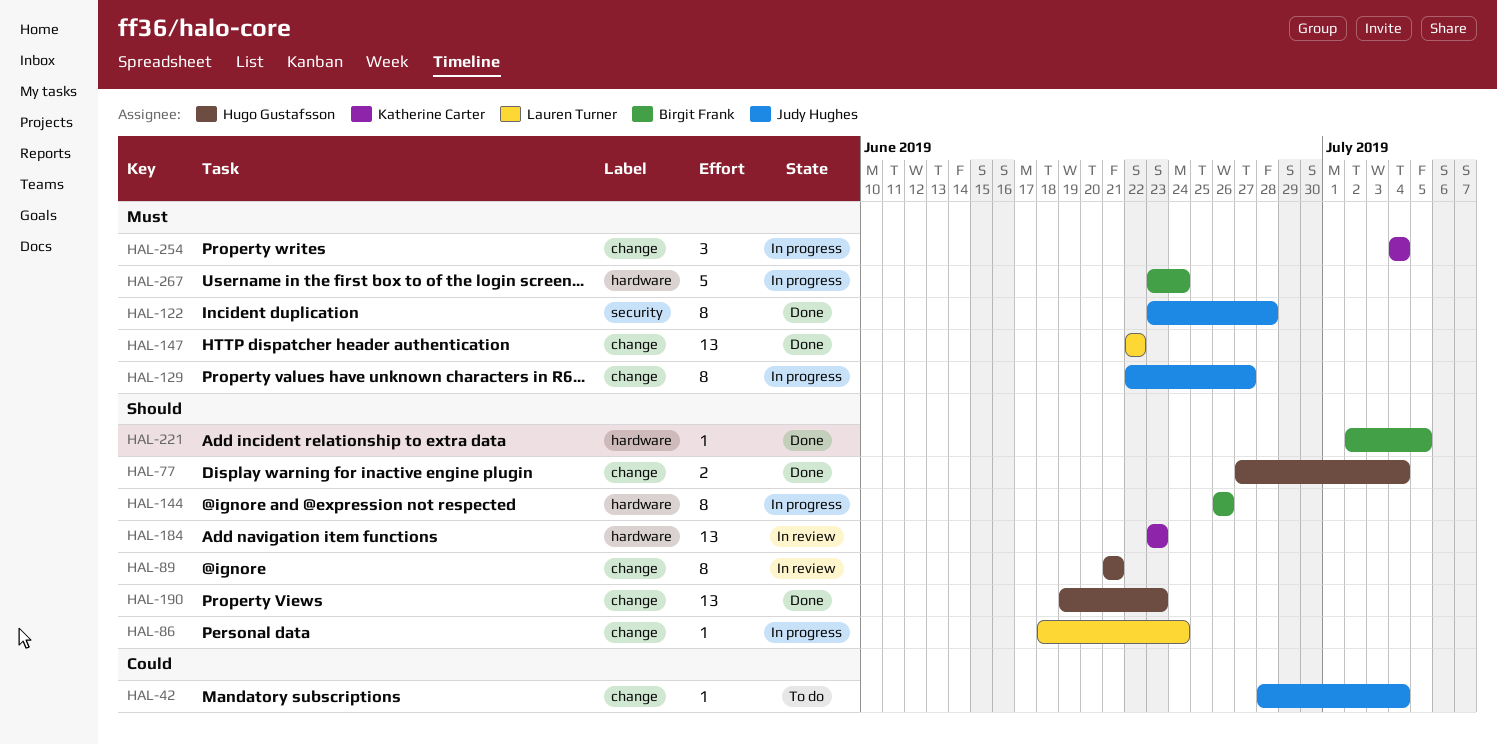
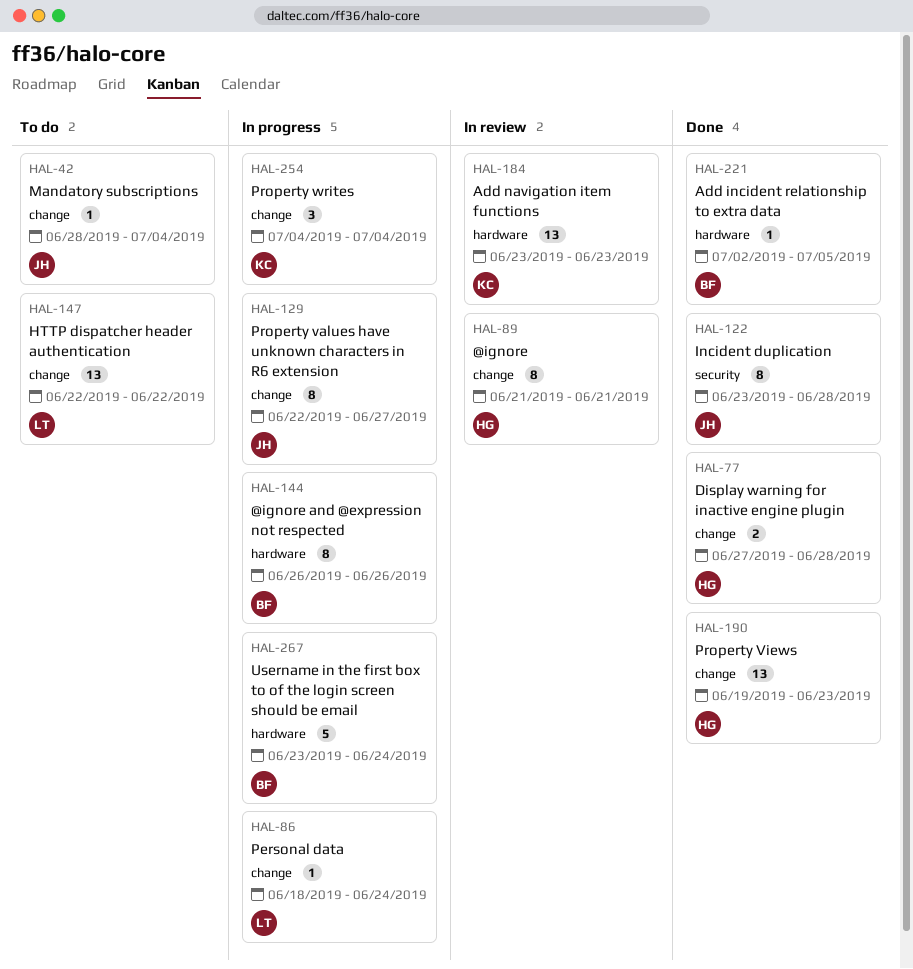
HAL-77, due: Jul 4 -> Jun 28
HAL-147, status: Done -> To do

